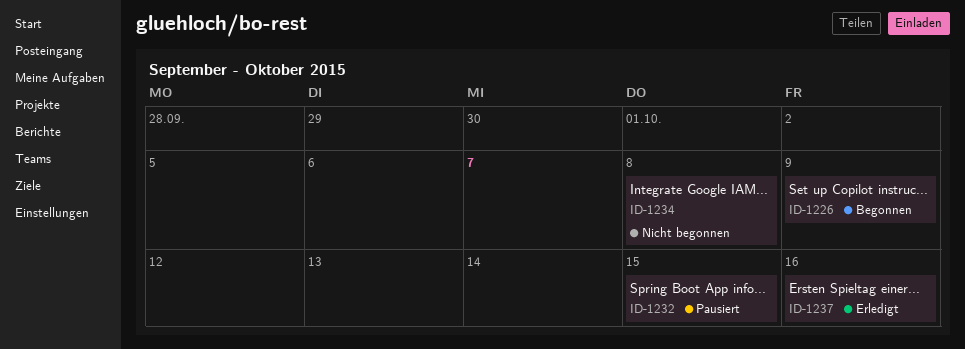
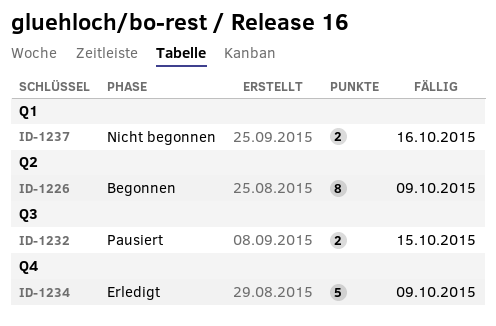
ID-1234, status: Nicht begonnen -> Erledigt
ID-1234, due: Oct 8 -> Oct 9
ID-1237, status: Erledigt -> Nicht begonnen

